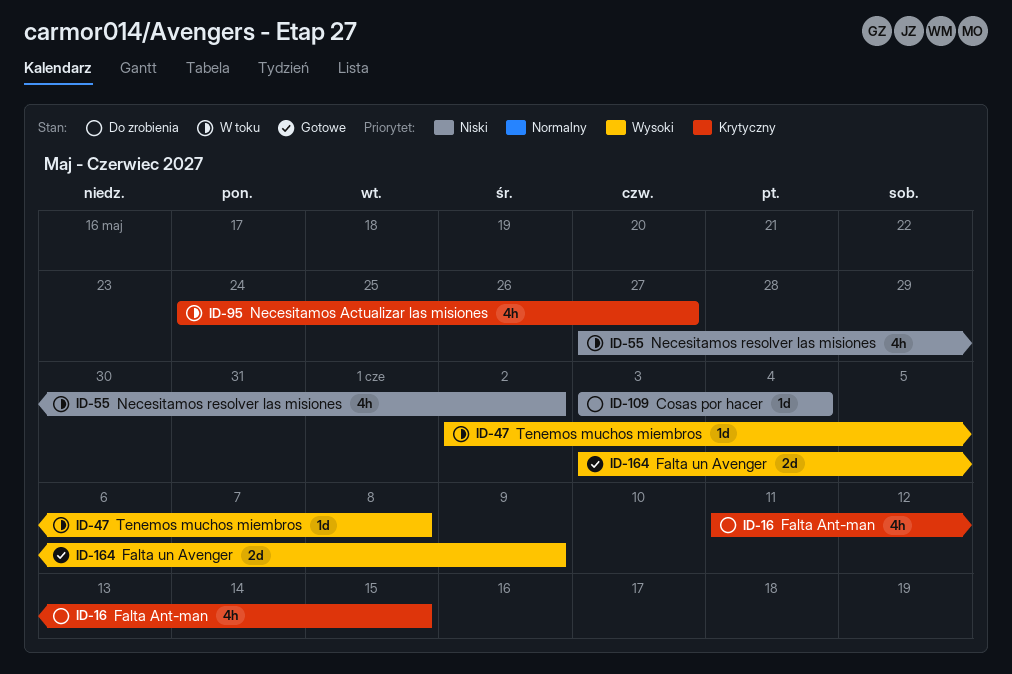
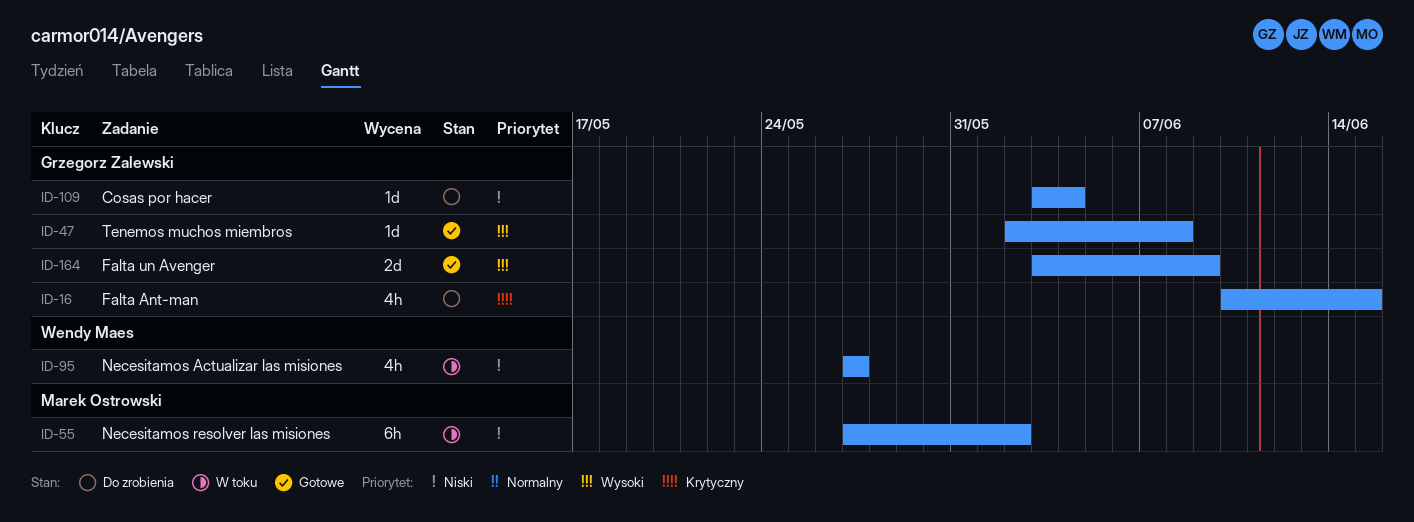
ID-16, start: Jun 11 -> Jun 10
ID-47, status: W toku -> Gotowe
ID-55, estimate: 4h -> 6h
ID-95, priority: Krytyczny -> Niski
ID-95, start: May 24 -> May 27

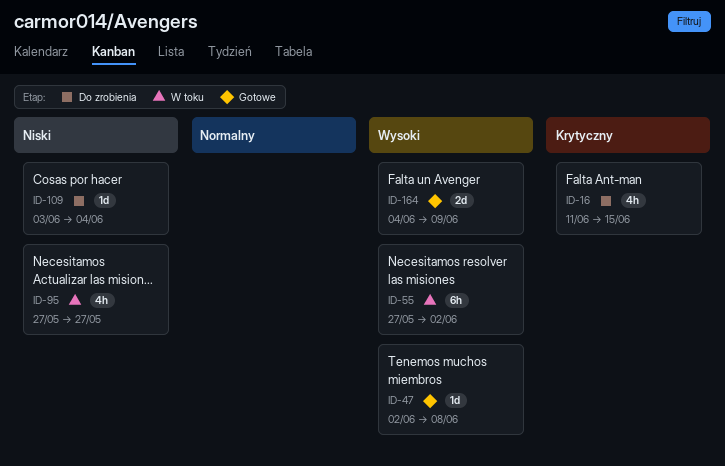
ID-16, start: Jun 10 -> Jun 11
ID-55, priority: Niski -> Wysoki
ID-164, start: Jun 3 -> Jun 4

